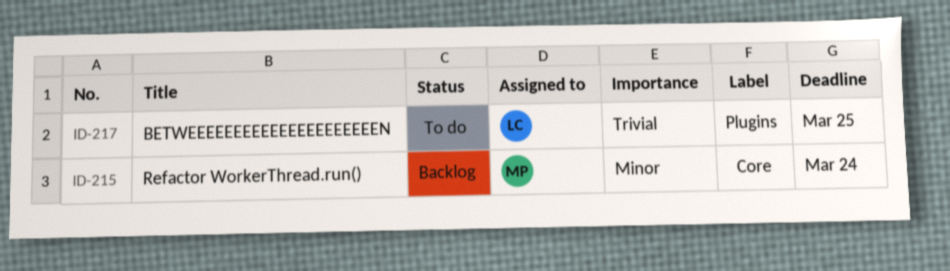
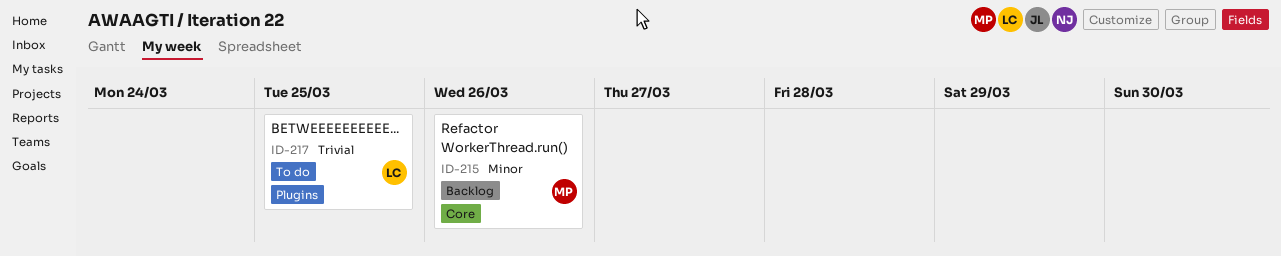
ID-215, due: Mar 24 -> Mar 26

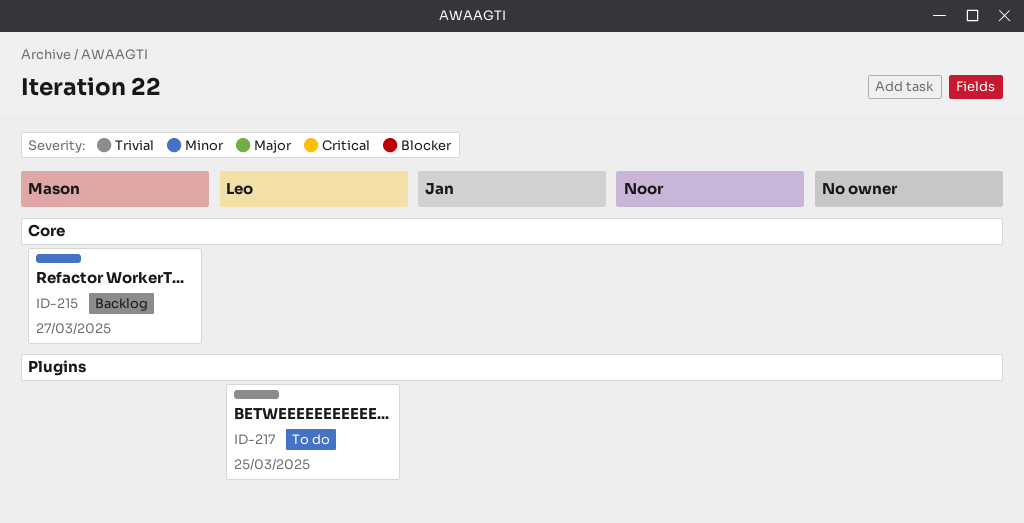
ID-215, due: Mar 26 -> Mar 27

